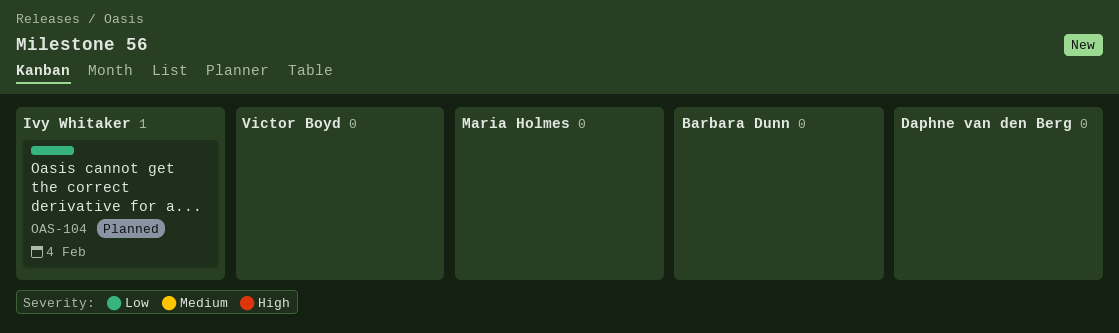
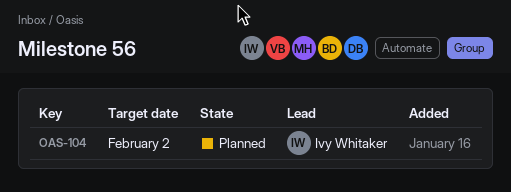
OAS-104, due: Feb 4 -> Feb 2

